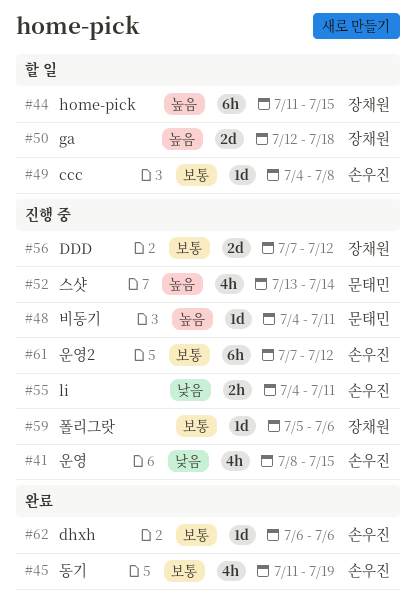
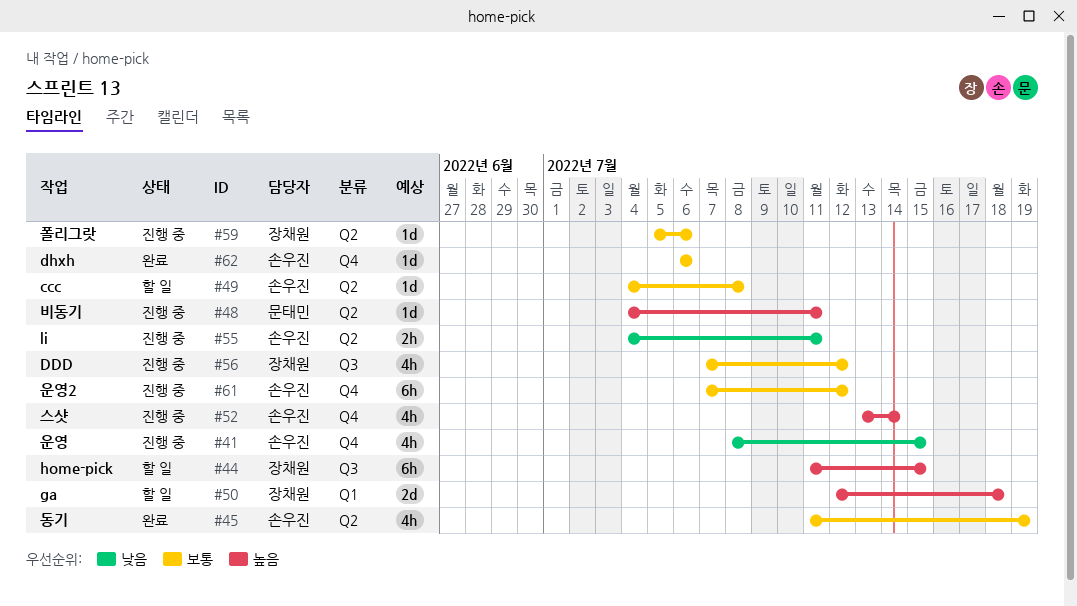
#52, owner: 문태민 -> 손우진
#56, estimate: 2d -> 4h

